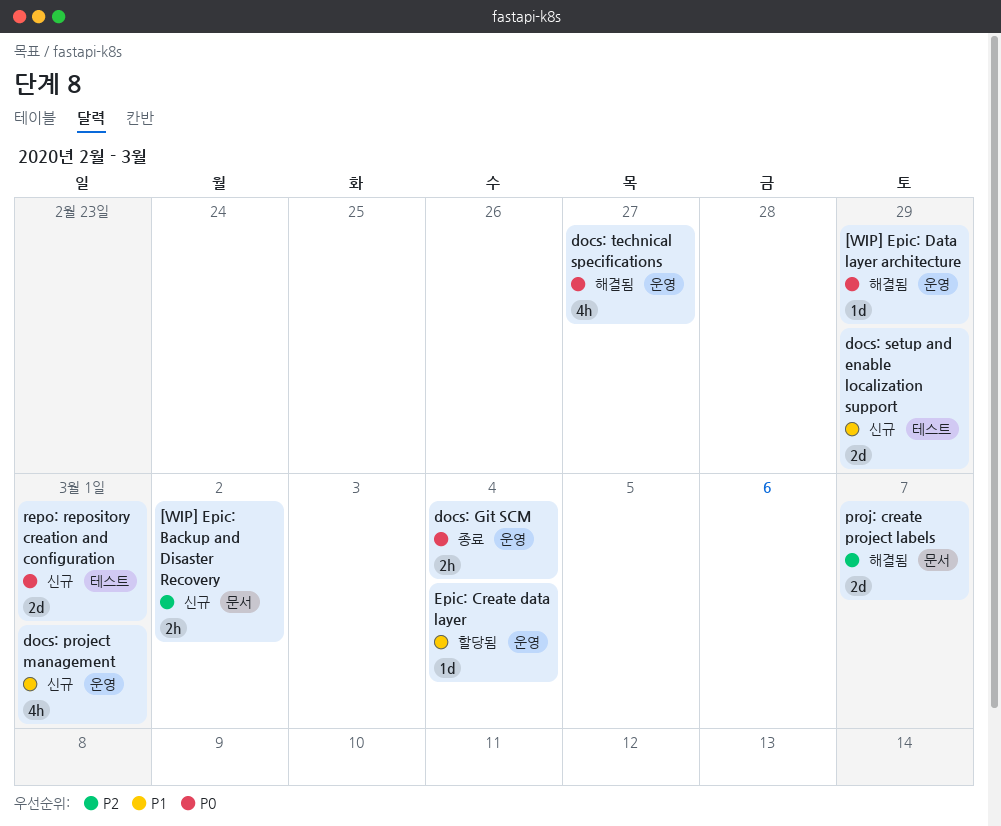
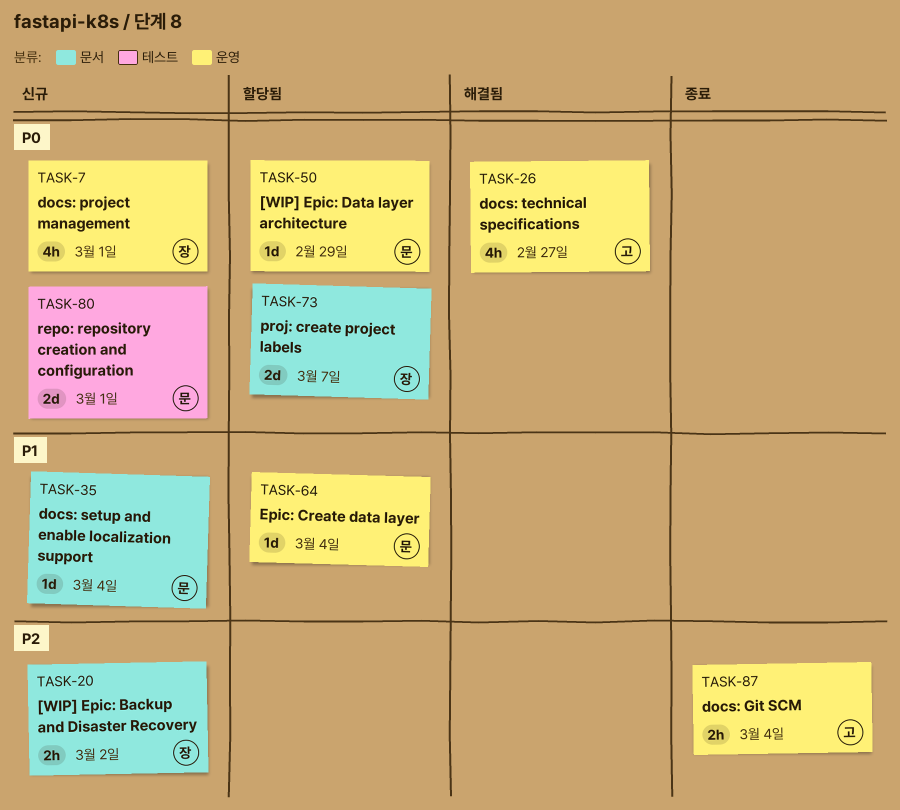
[WIP] Epic: Data layer architecture, status: 해결됨 -> 할당됨
docs: Git SCM, priority: P0 -> P2
docs: project management, priority: P1 -> P0
docs: setup and enable localization support, label: 테스트 -> 문서
docs: setup and enable localization support, estimate: 2d -> 1d
docs: setup and enable localization support, due: Feb 29 -> Mar 4
proj: create project labels, status: 해결됨 -> 할당됨
proj: create project labels, priority: P2 -> P0

